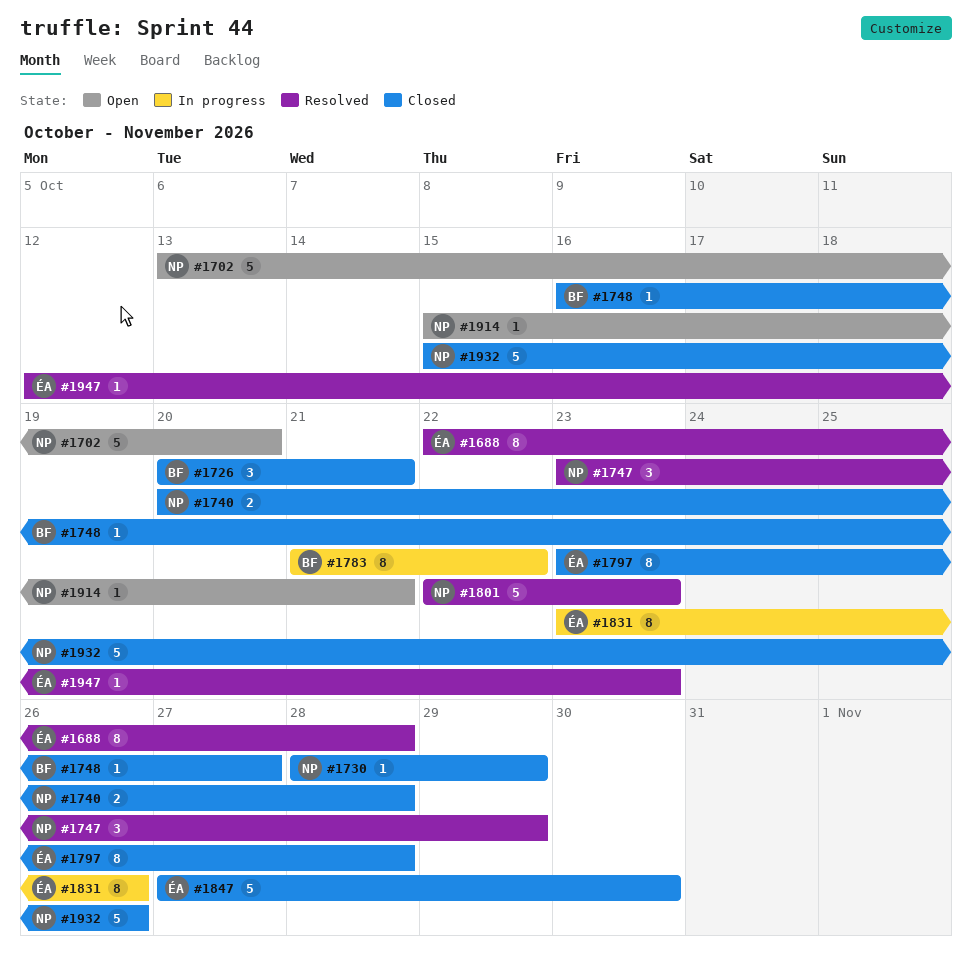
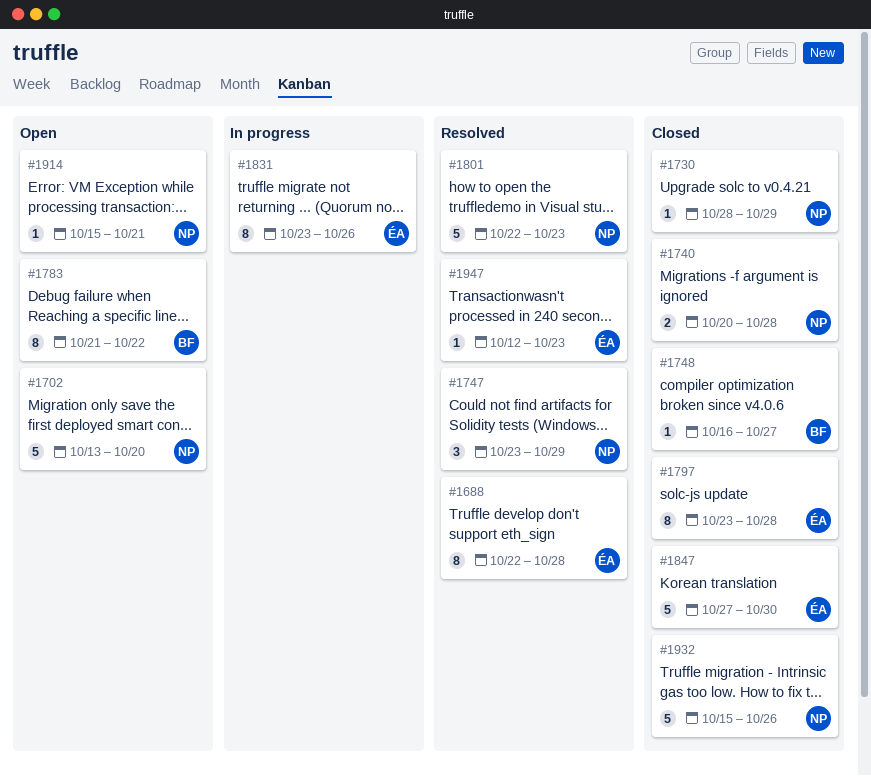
#1726: present -> none
#1783, status: In progress -> Open

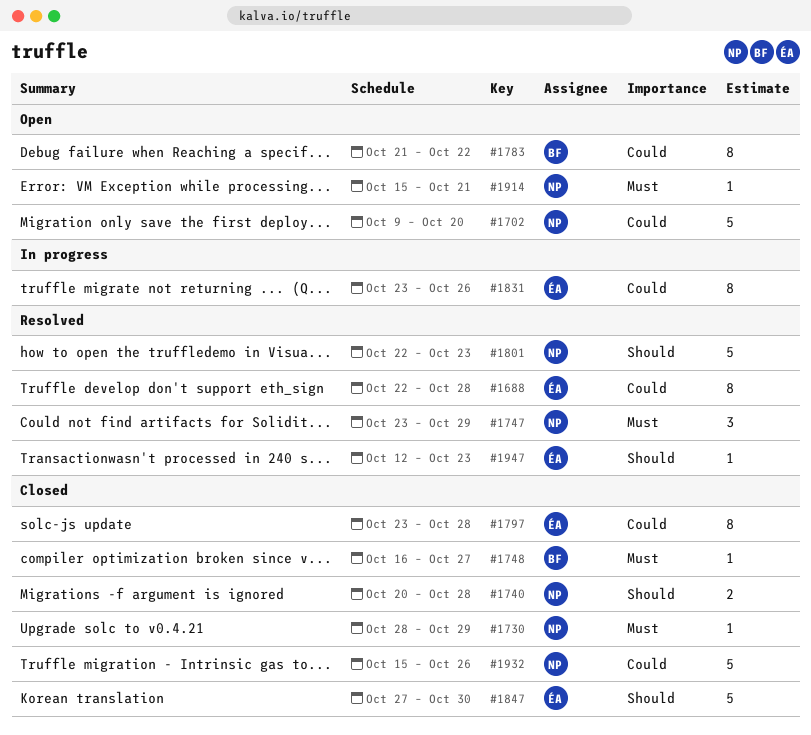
#1702, start: Oct 13 -> Oct 9

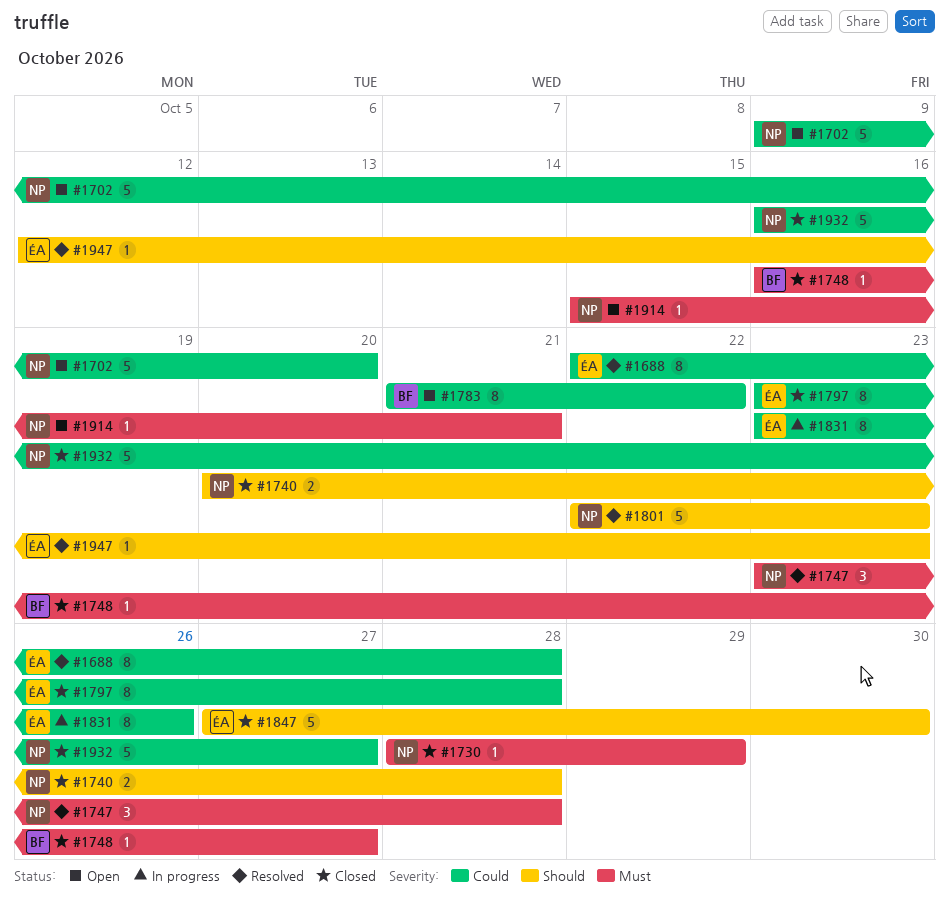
#1747, due: Oct 29 -> Oct 28
#1932, start: Oct 15 -> Oct 16
#1932, due: Oct 26 -> Oct 27

